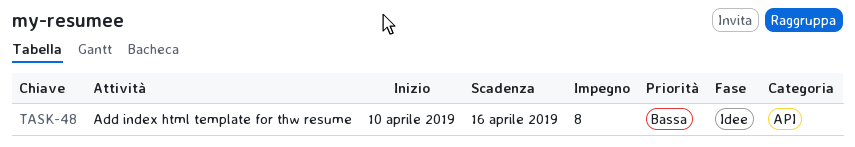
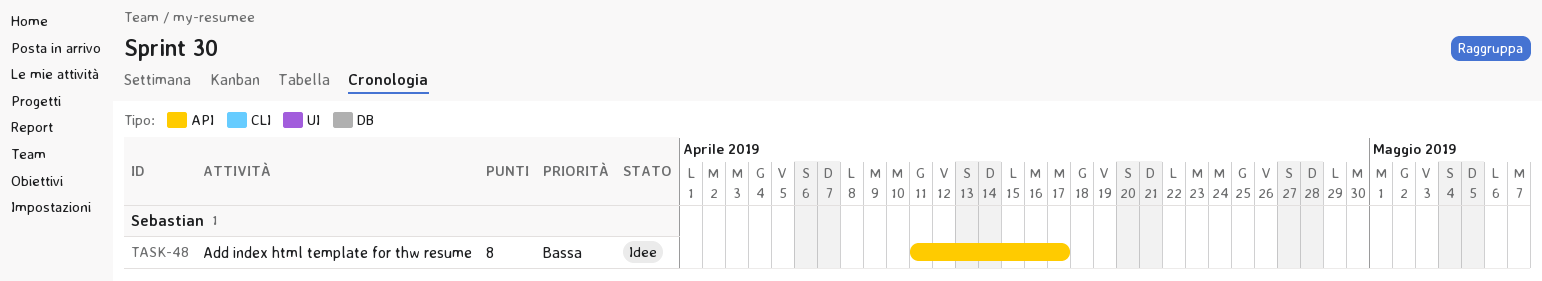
TASK-48, start: Apr 10 -> Apr 11
TASK-48, due: Apr 16 -> Apr 17

